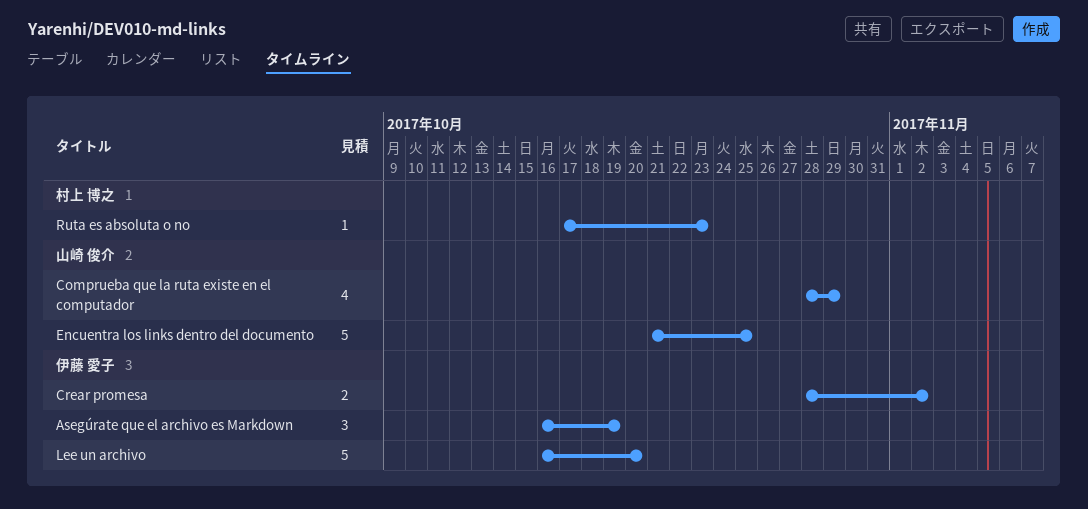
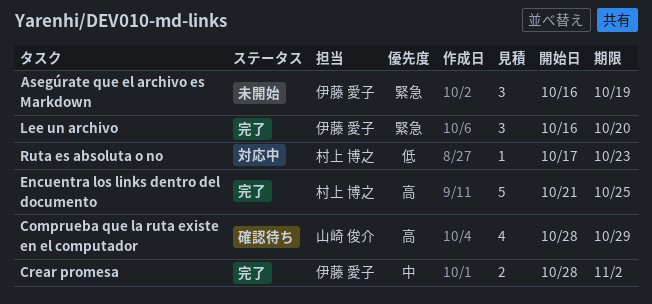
Encuentra los links dentro del documento, owner: 山崎 俊介 -> 村上 博之
Lee un archivo, estimate: 5 -> 3

